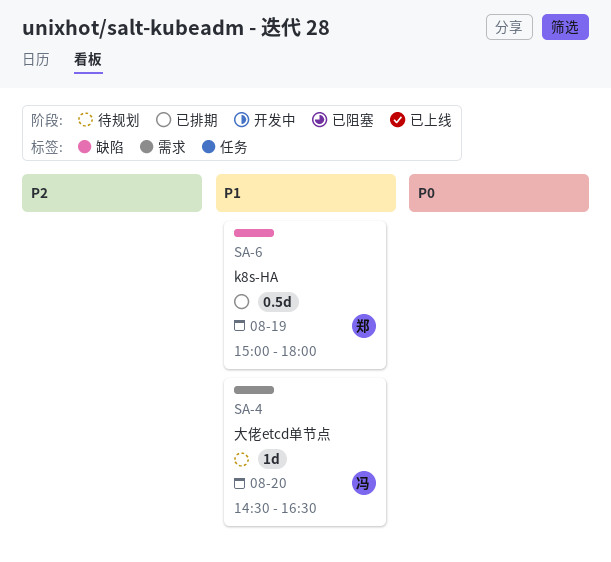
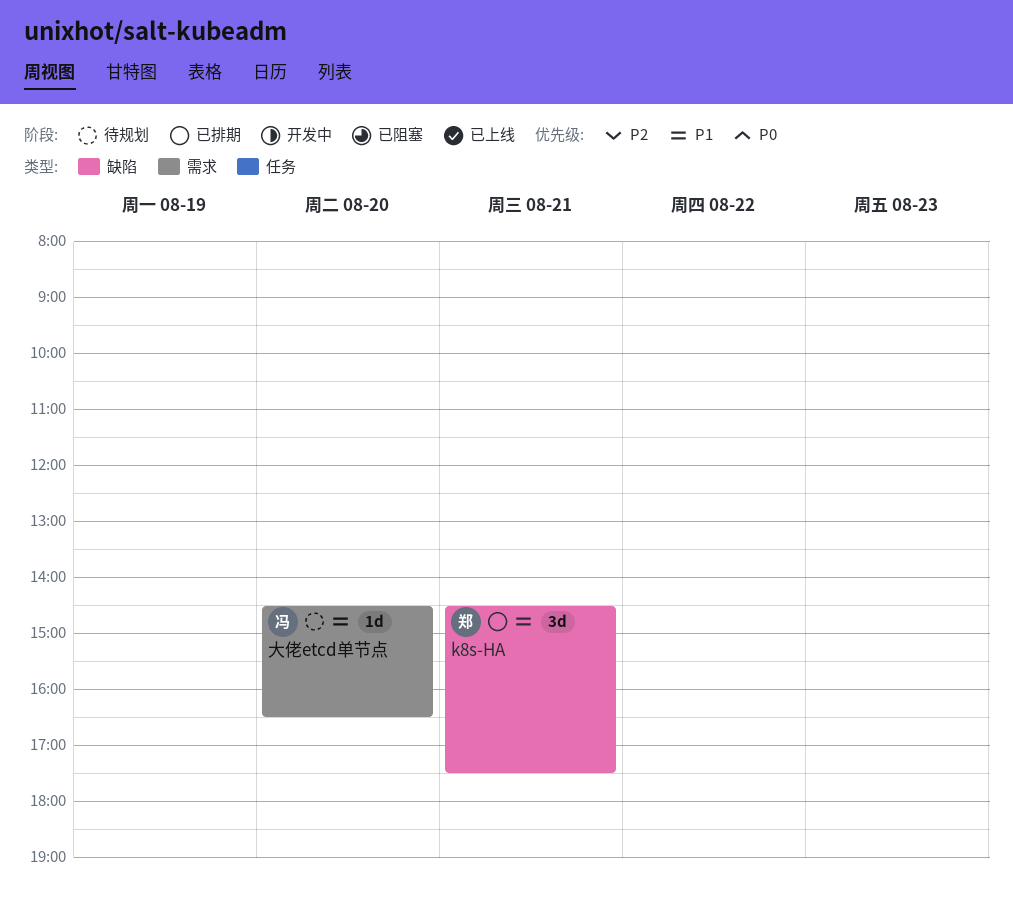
k8s-HA, estimate: 0.5d -> 3d
k8s-HA, day: Aug 19 -> Aug 21
k8s-HA, begins: 15:00 -> 14:30
k8s-HA, ends: 18:00 -> 17:30

